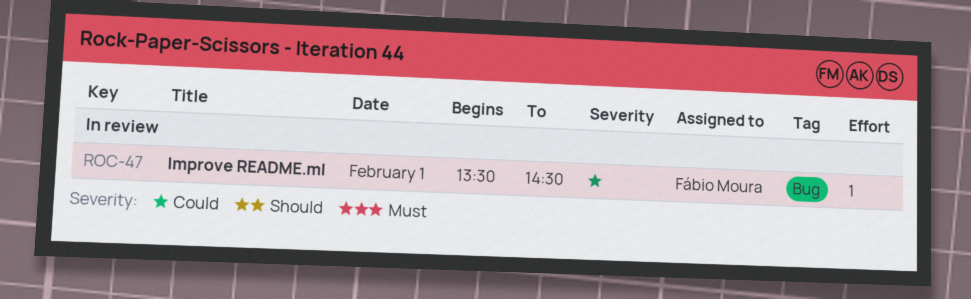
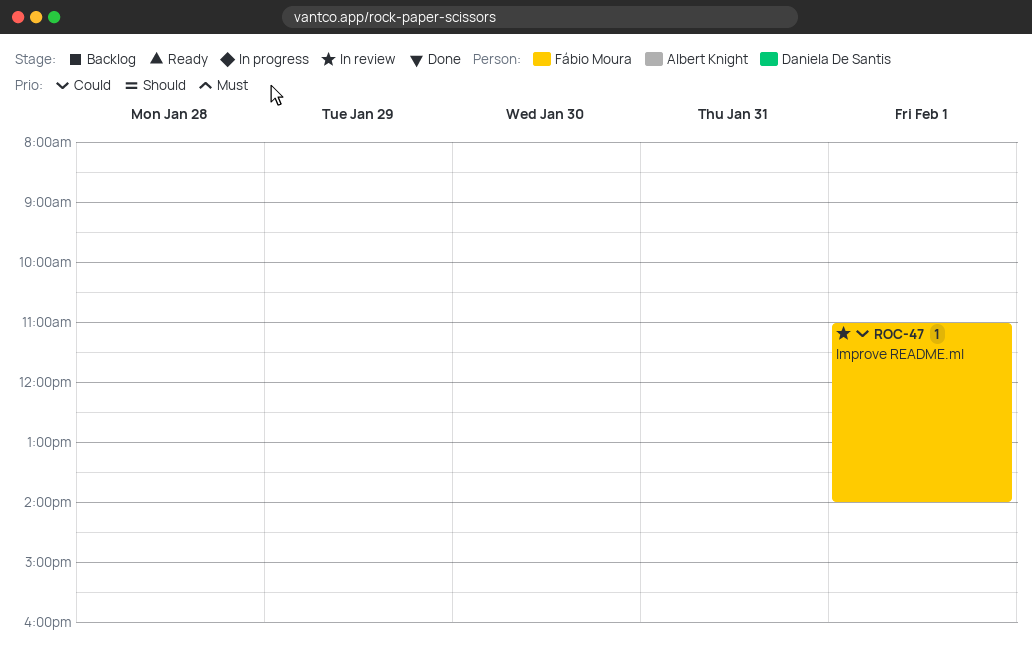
ROC-47, begins: 13:30 -> 11:00
ROC-47, ends: 14:30 -> 14:00

